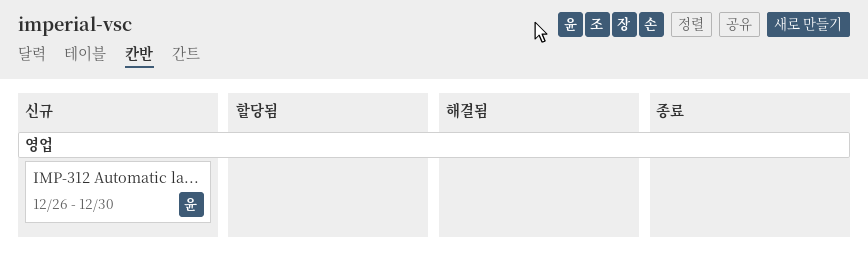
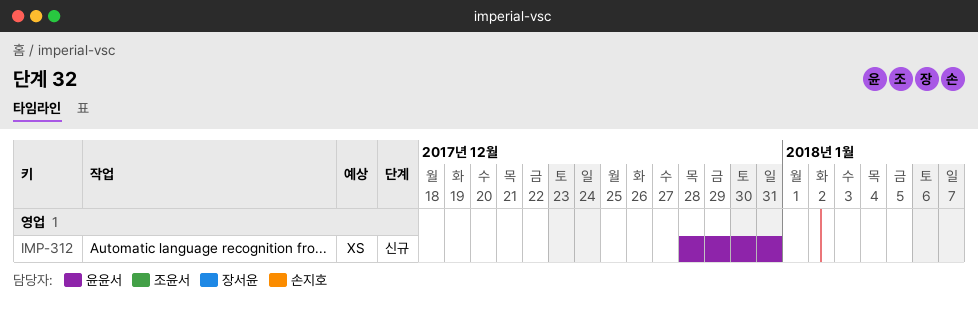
IMP-312, start: Dec 26 -> Dec 28
IMP-312, due: Dec 30 -> Dec 31

